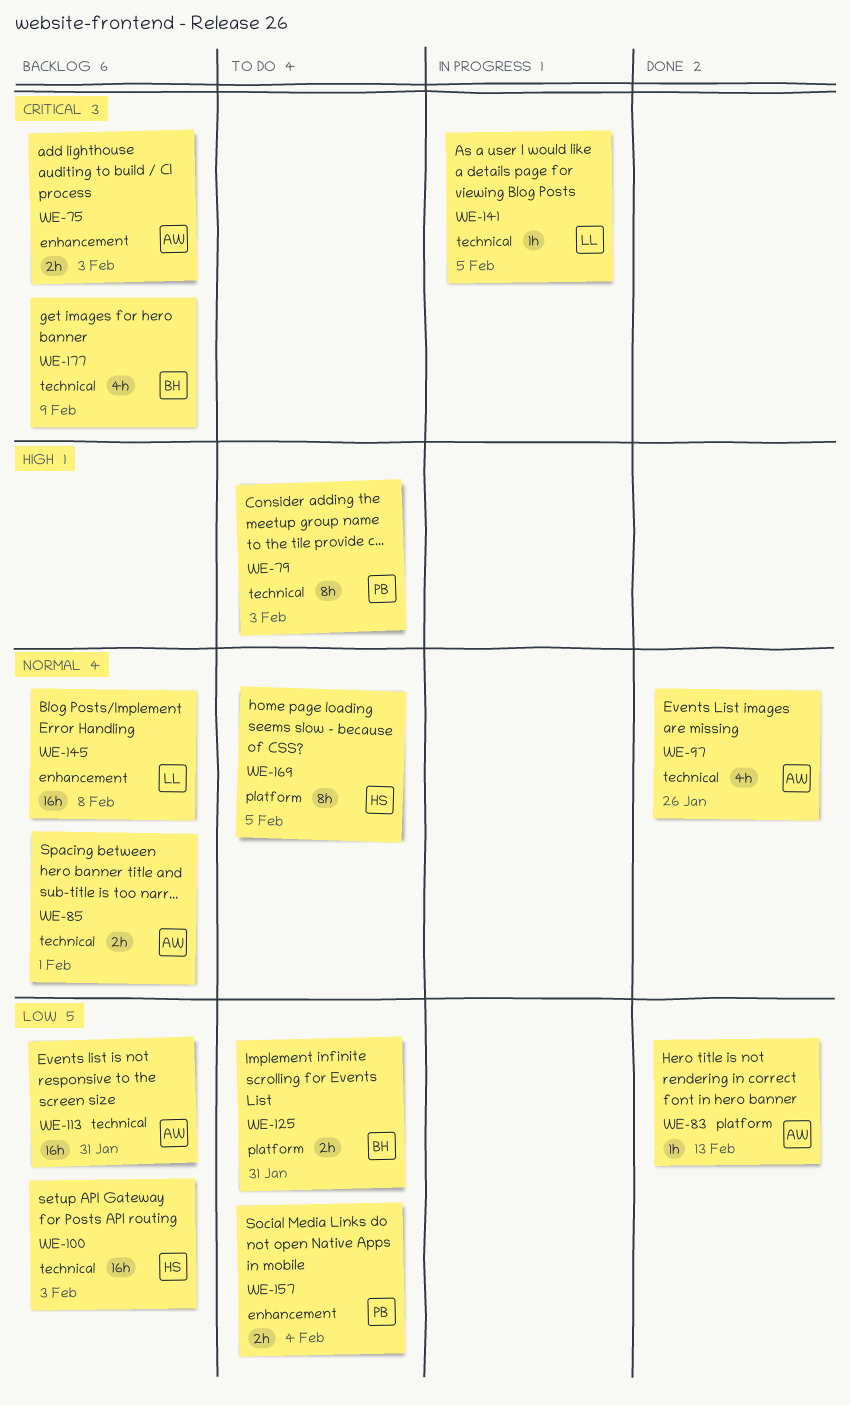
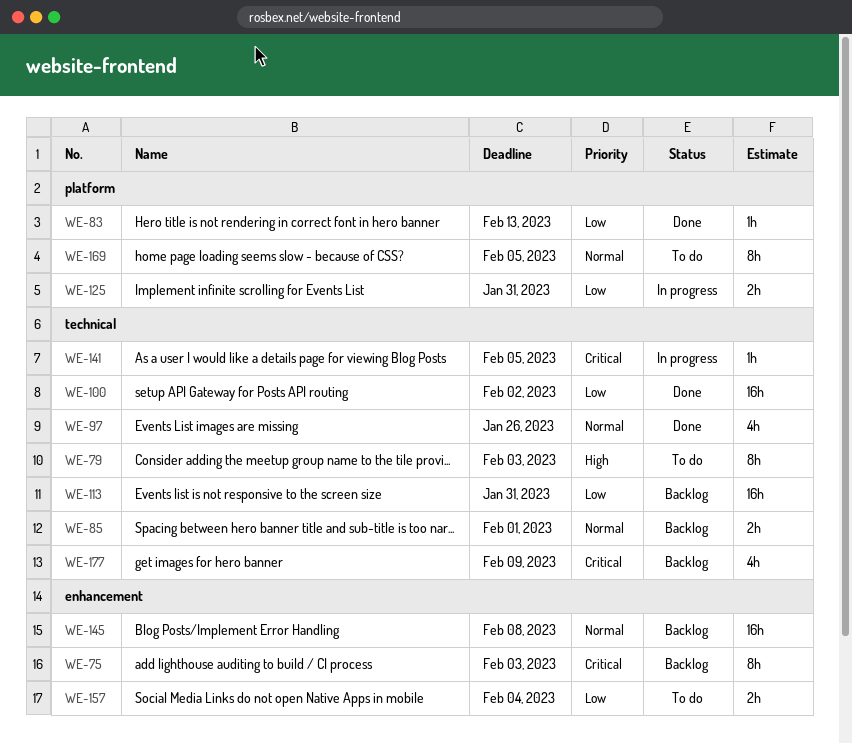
WE-75, estimate: 2h -> 8h
WE-100, status: Backlog -> Done
WE-100, due: Feb 3 -> Feb 2
WE-125, status: To do -> In progress

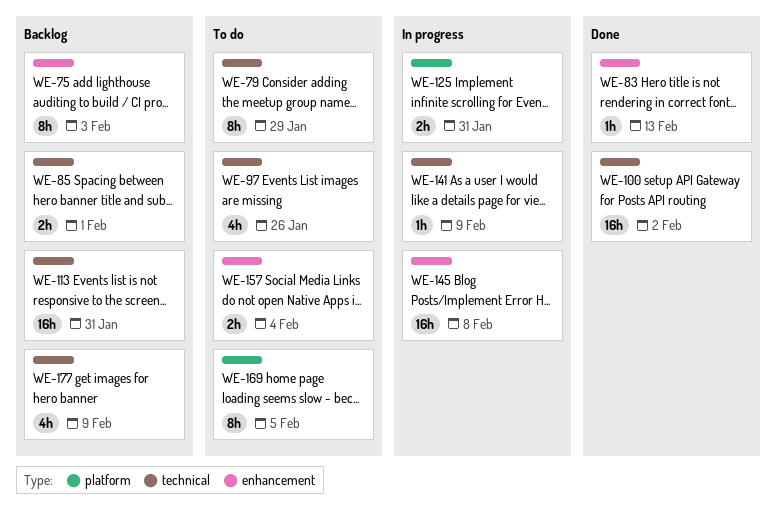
WE-79, due: Feb 3 -> Jan 29
WE-83, label: platform -> enhancement
WE-97, status: Done -> To do
WE-141, due: Feb 5 -> Feb 9
WE-145, status: Backlog -> In progress

